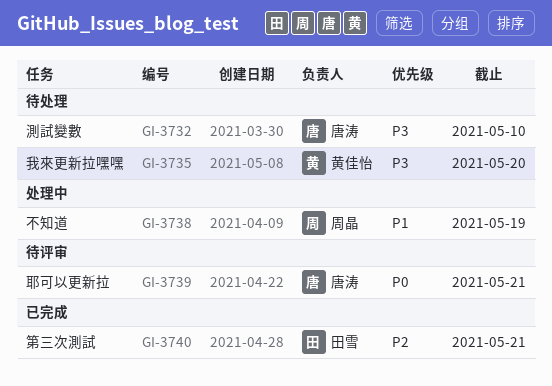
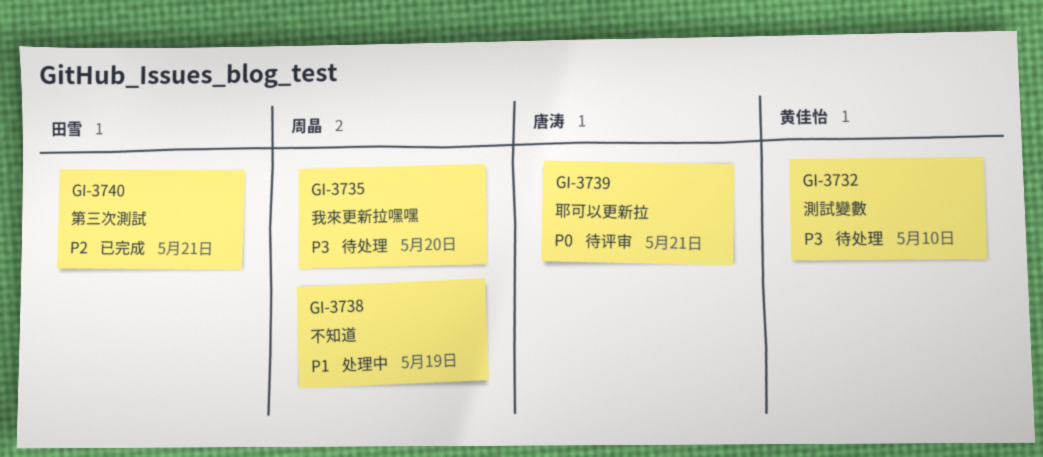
GI-3732, owner: 唐涛 -> 黄佳怡
GI-3735, owner: 黄佳怡 -> 周晶

